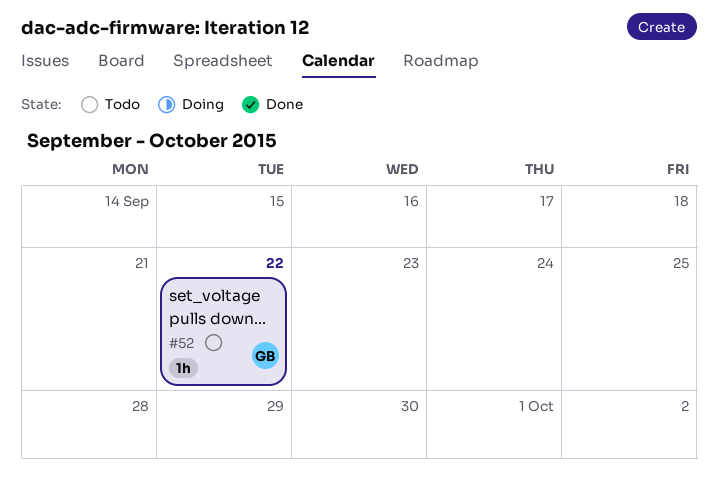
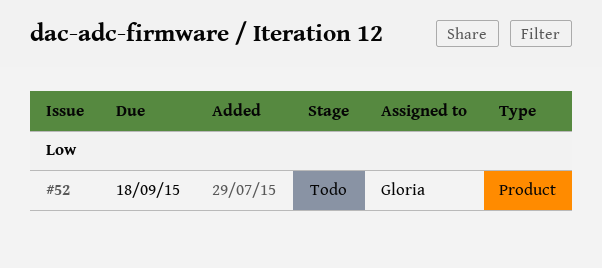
#52, due: Sep 22 -> Sep 18

